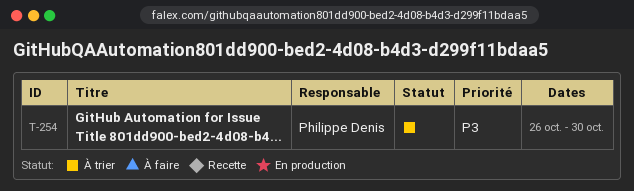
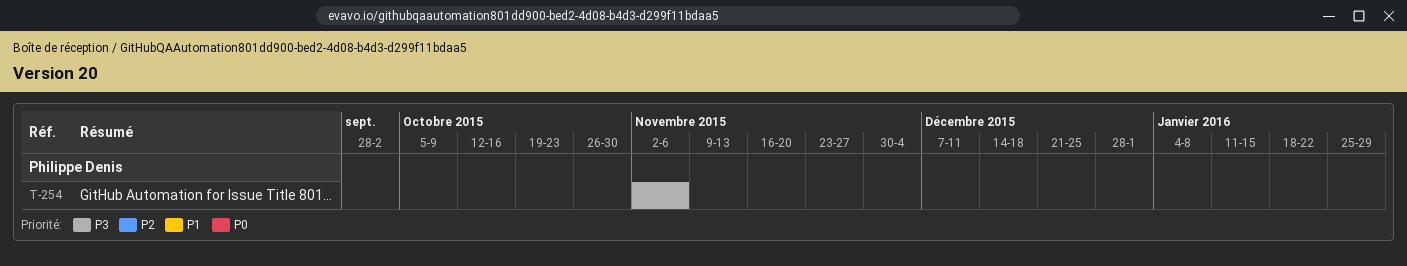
T-254, start: Oct 26 -> Nov 2
T-254, due: Oct 30 -> Nov 6

